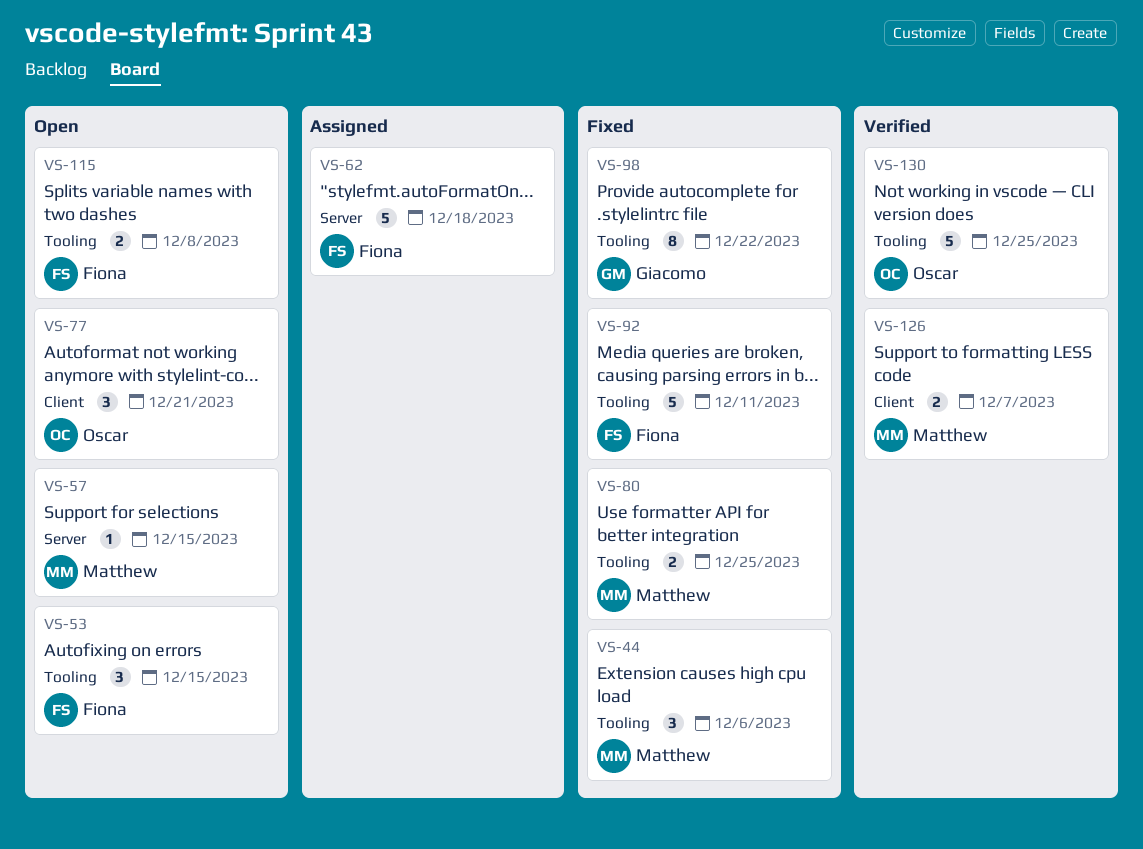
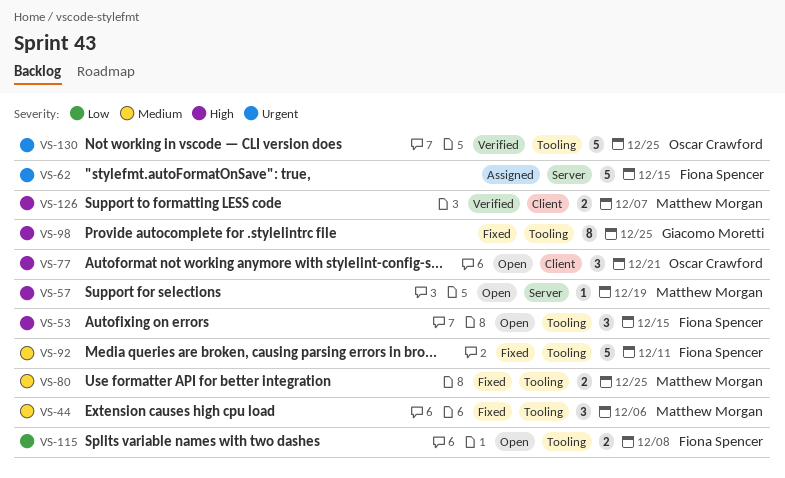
VS-57, due: Dec 15 -> Dec 19
VS-62, due: Dec 18 -> Dec 15
VS-98, due: Dec 22 -> Dec 25

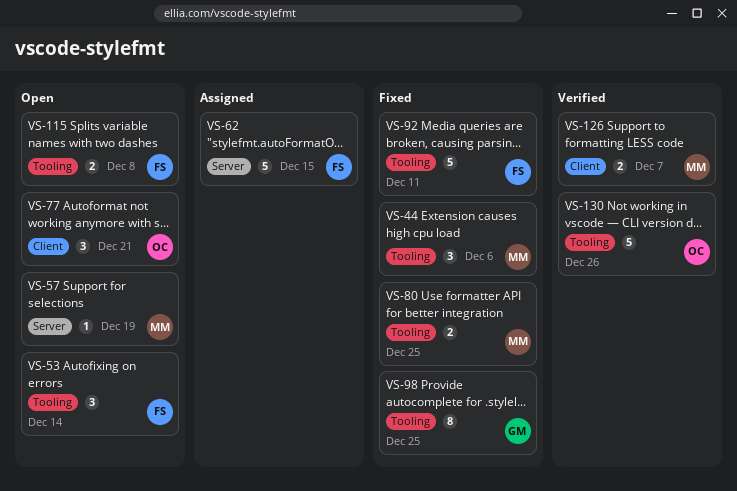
VS-53, due: Dec 15 -> Dec 14
VS-130, due: Dec 25 -> Dec 26

